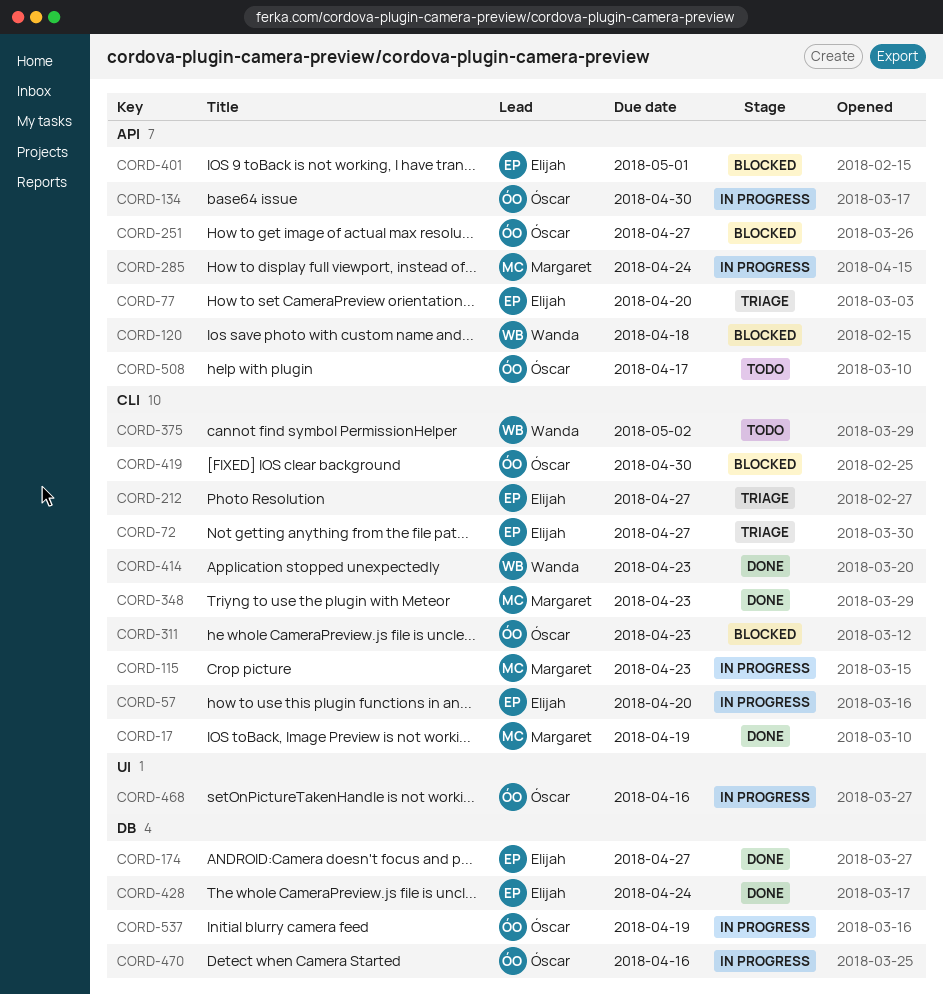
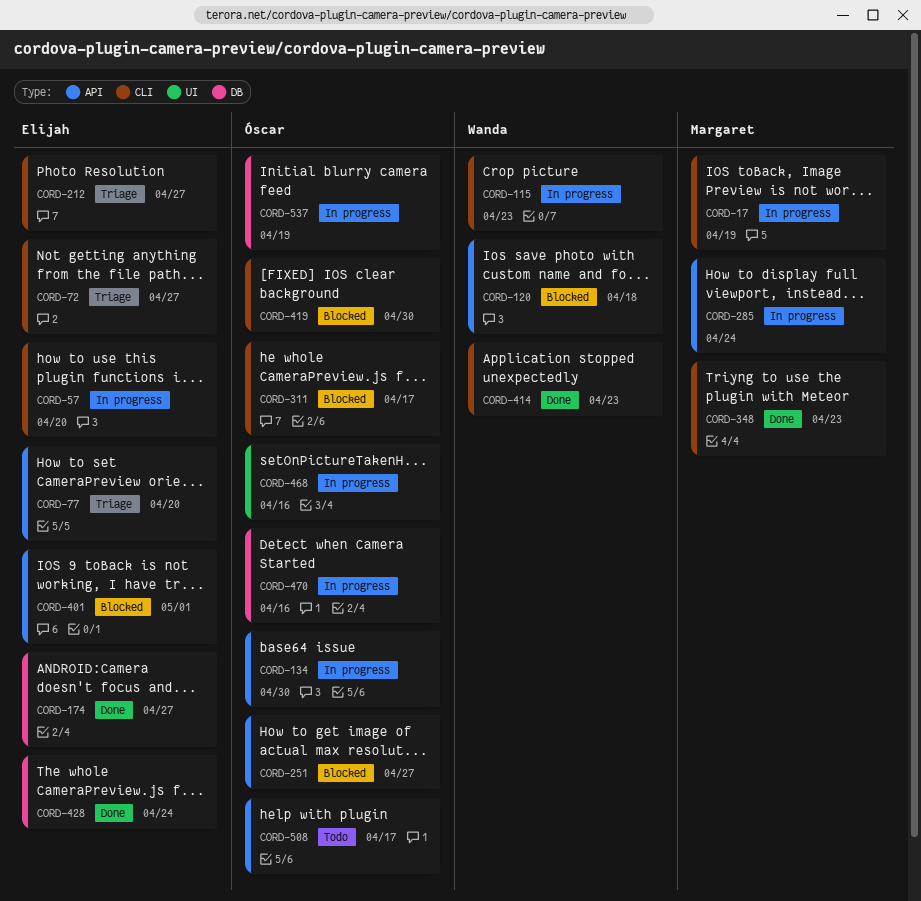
CORD-17, status: Done -> In progress
CORD-115, owner: Margaret -> Wanda
CORD-311, due: Apr 23 -> Apr 17
CORD-375: present -> none

